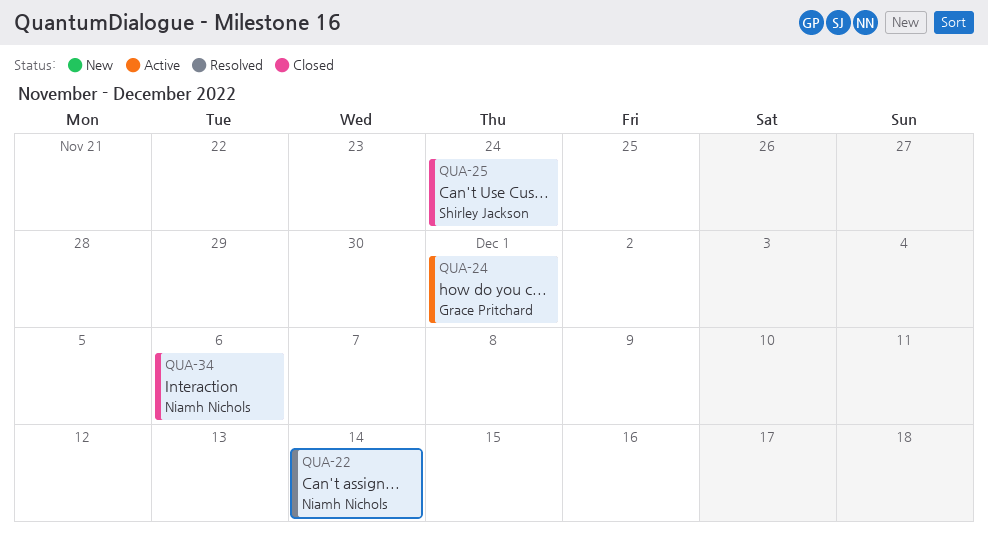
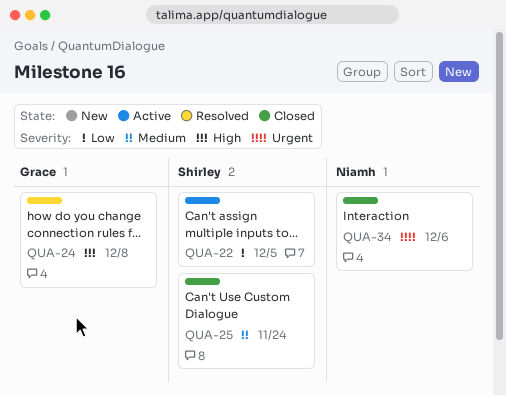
QUA-22, status: Resolved -> Active
QUA-22, owner: Niamh Nichols -> Shirley Jackson
QUA-22, due: Dec 14 -> Dec 5
QUA-24, status: Active -> Resolved
QUA-24, due: Dec 1 -> Dec 8

